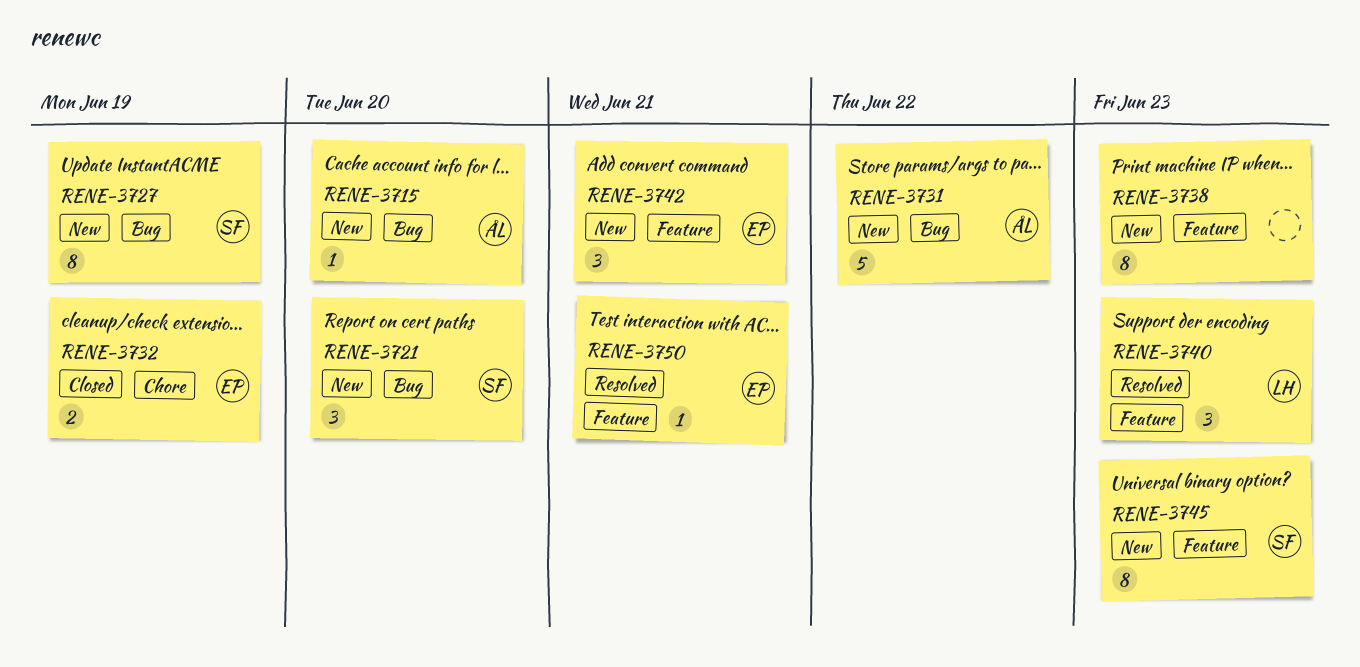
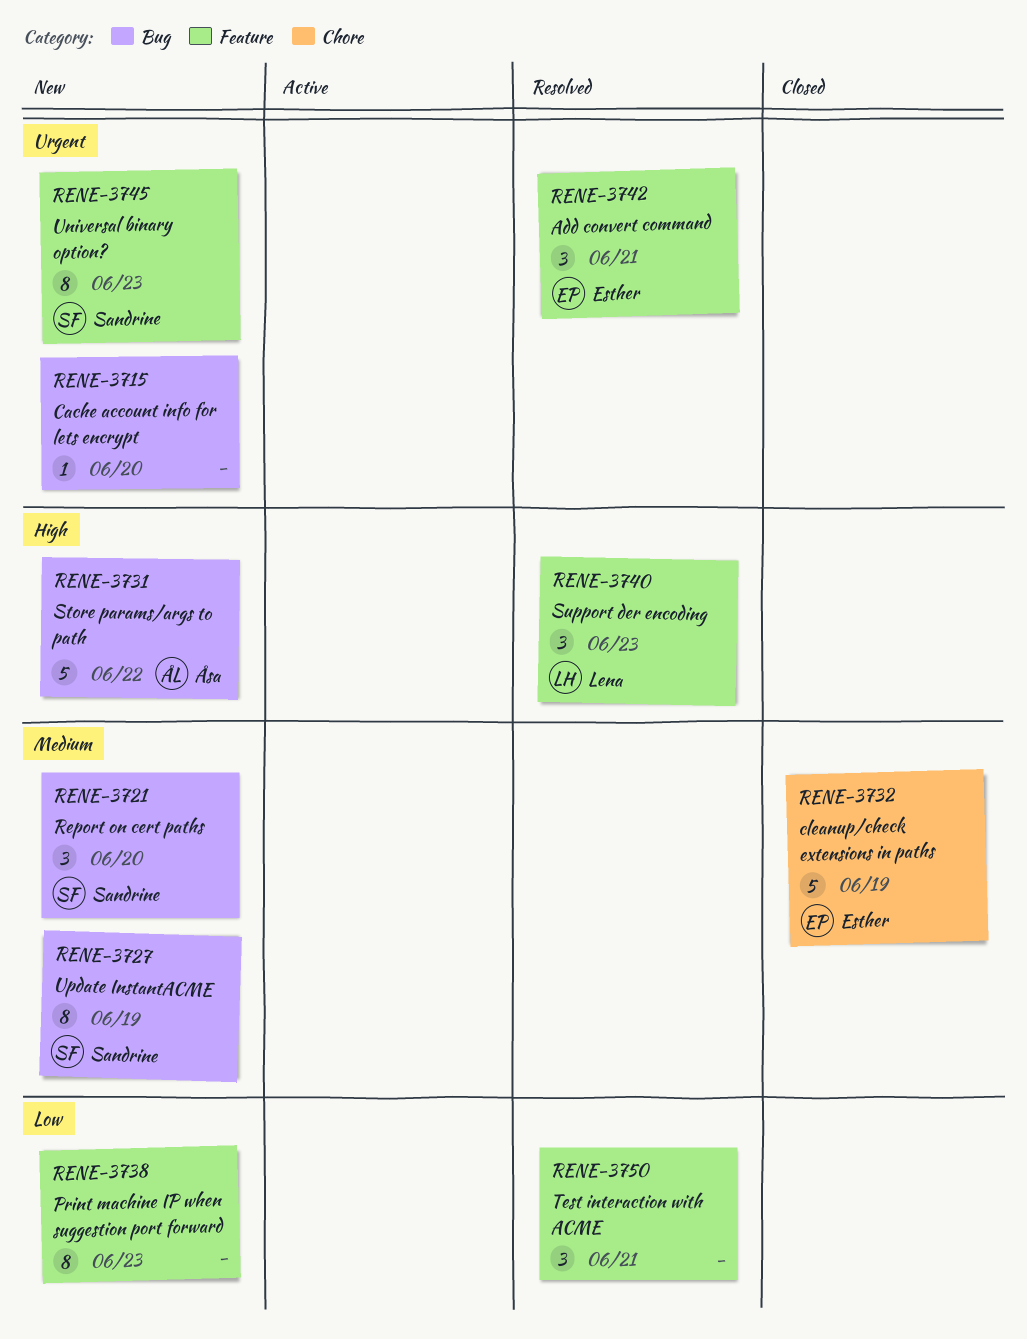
RENE-3715, owner: Åsa -> none
RENE-3732, estimate: 2 -> 5
RENE-3742, status: New -> Resolved
RENE-3750, owner: Esther -> none
RENE-3750, estimate: 1 -> 3

